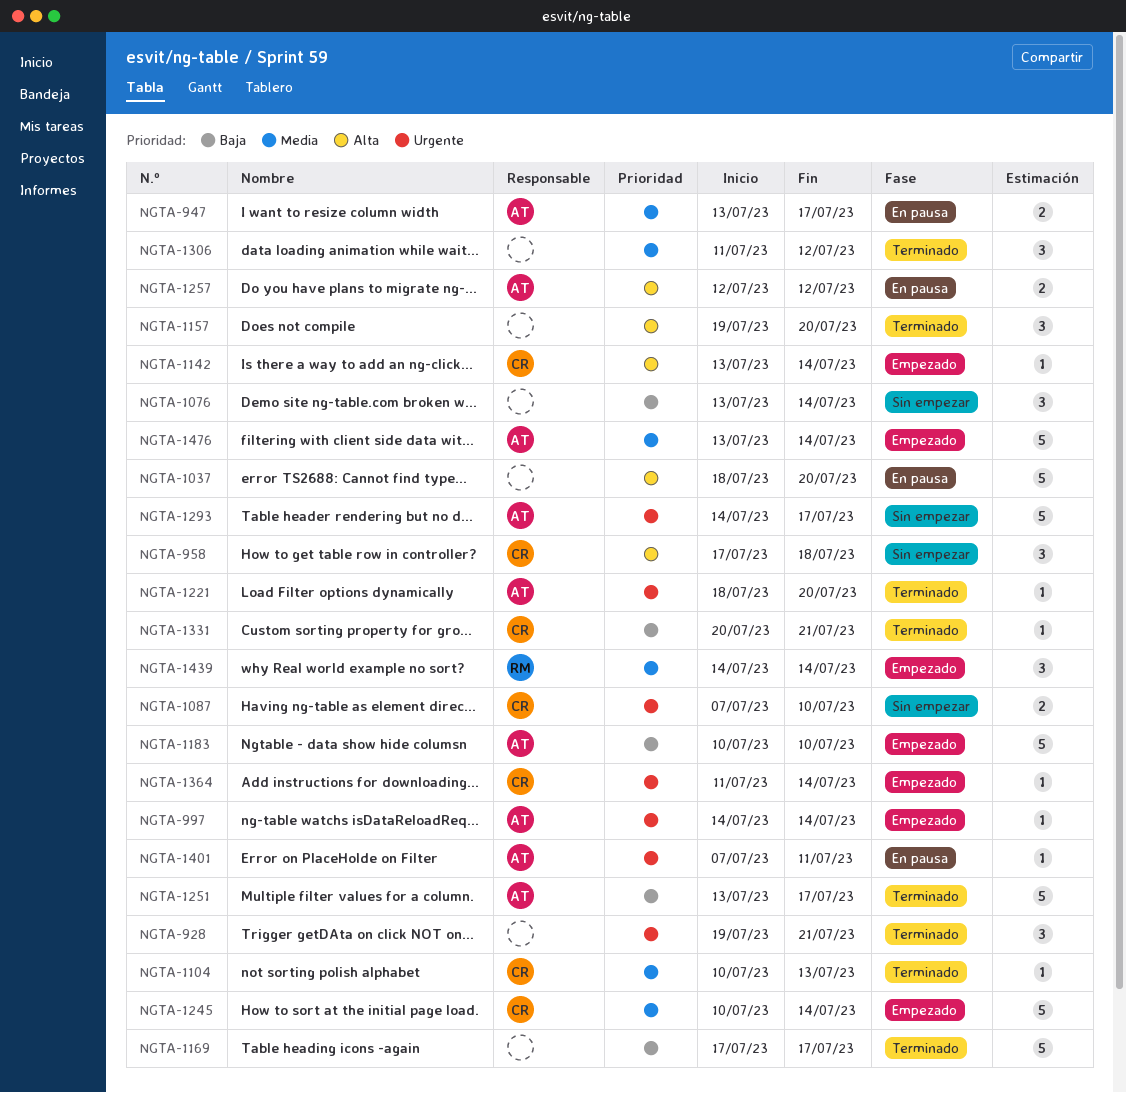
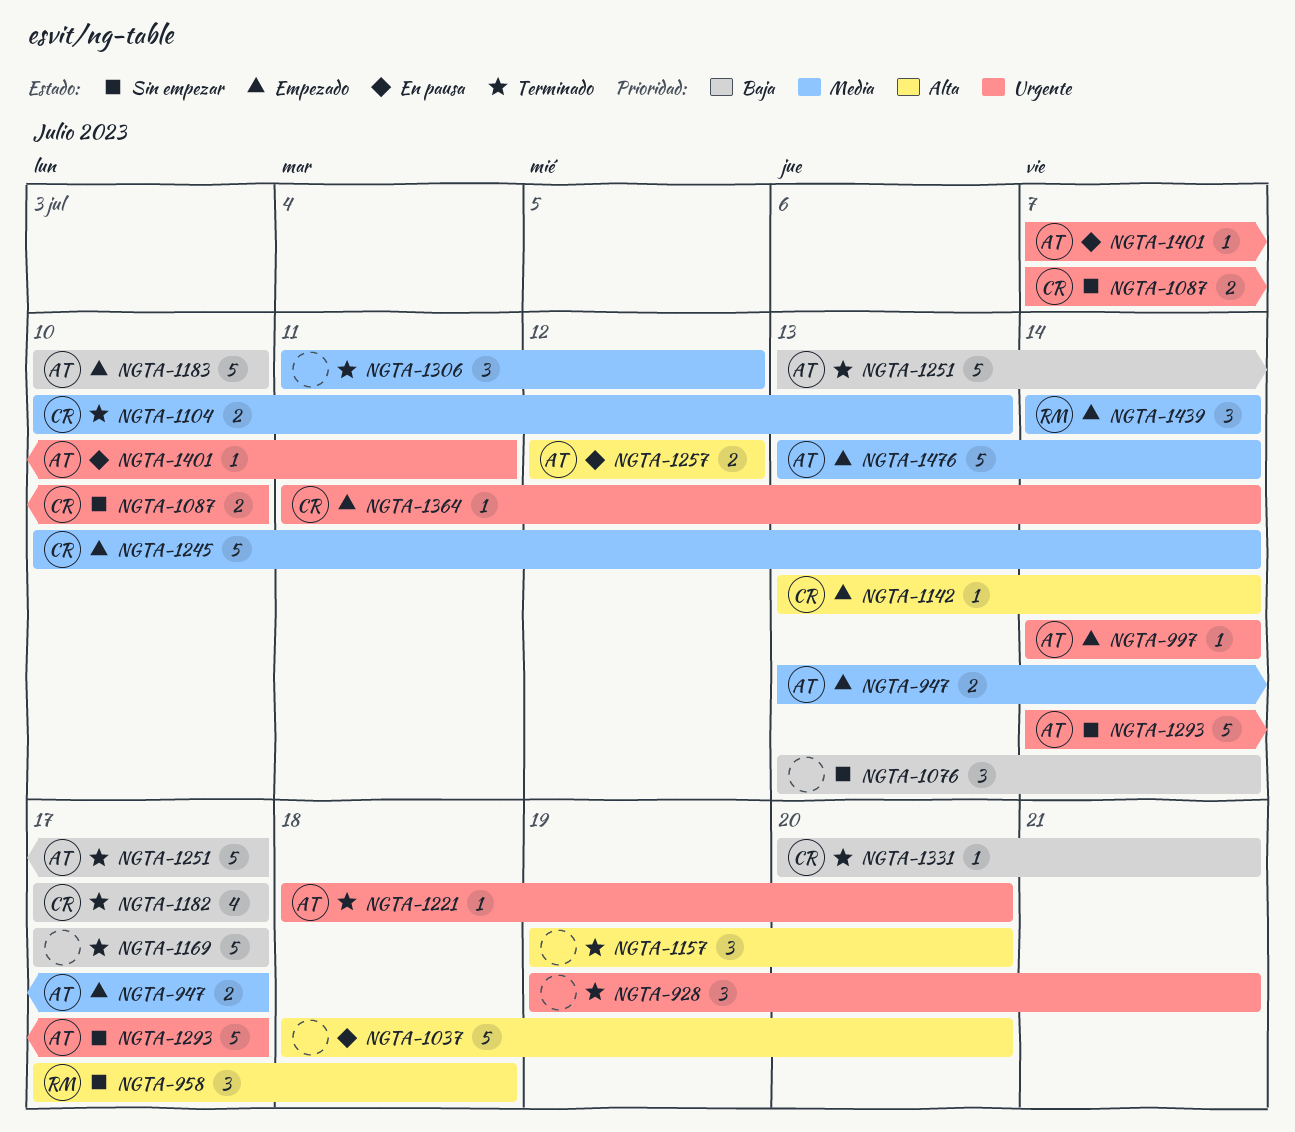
NGTA-947, status: En pausa -> Empezado
NGTA-958, owner: CR -> RM
NGTA-1104, estimate: 1 -> 2
NGTA-1182: none -> present

